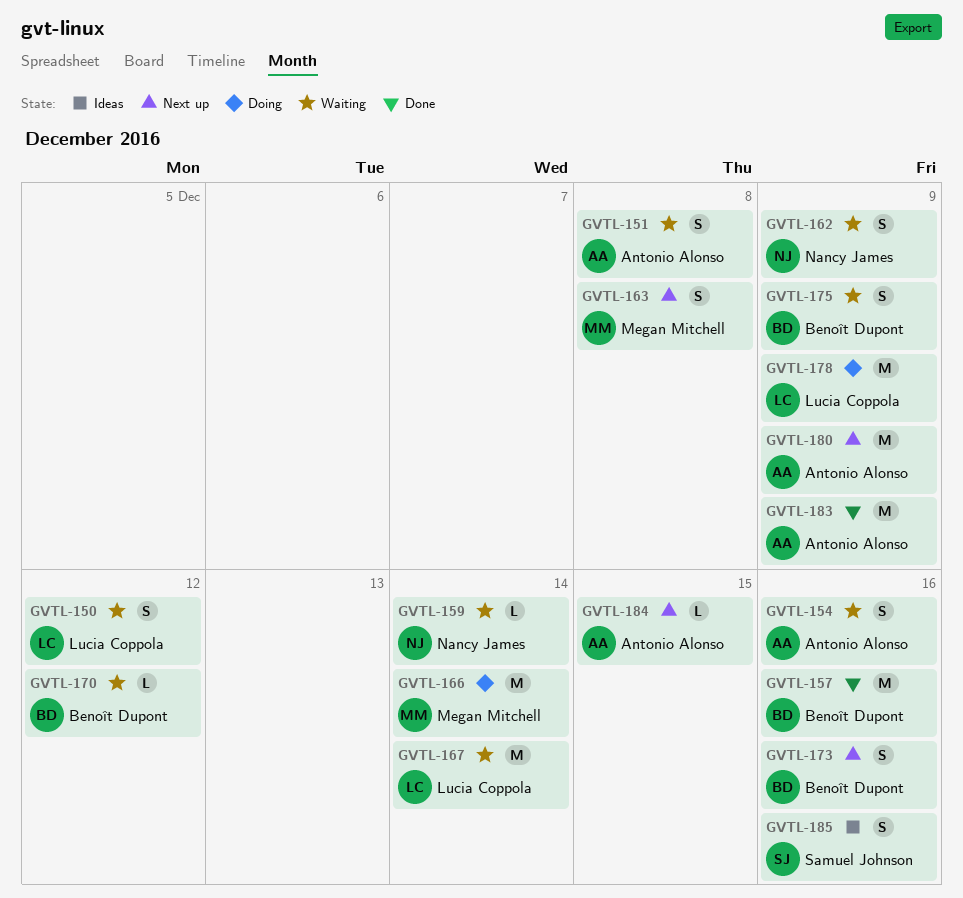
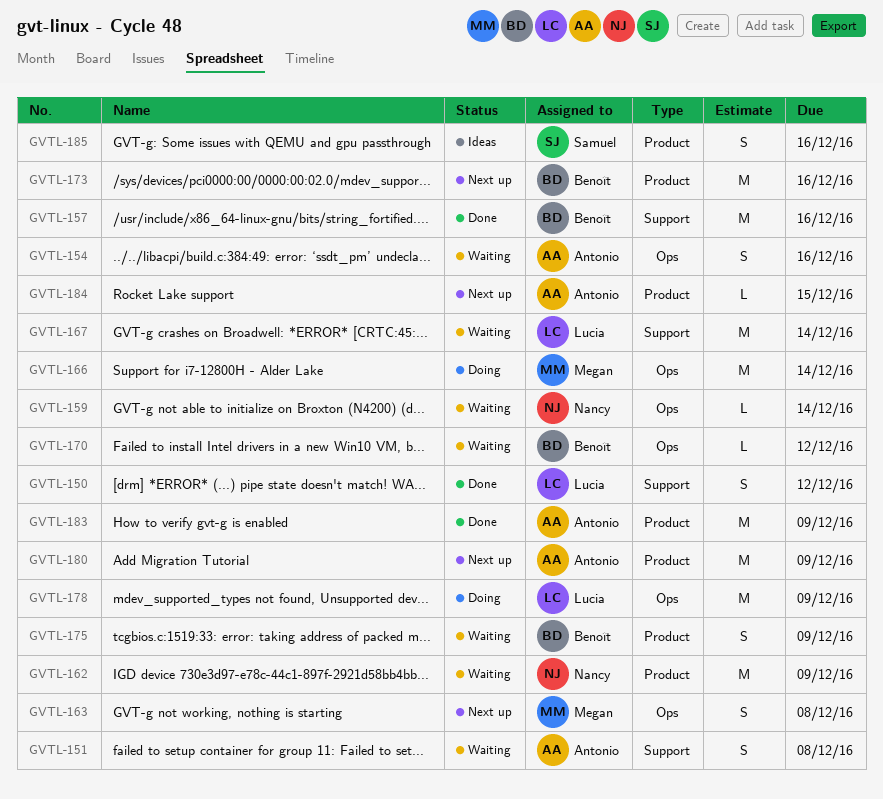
GVTL-150, status: Waiting -> Done
GVTL-162, estimate: S -> M
GVTL-173, estimate: S -> M

